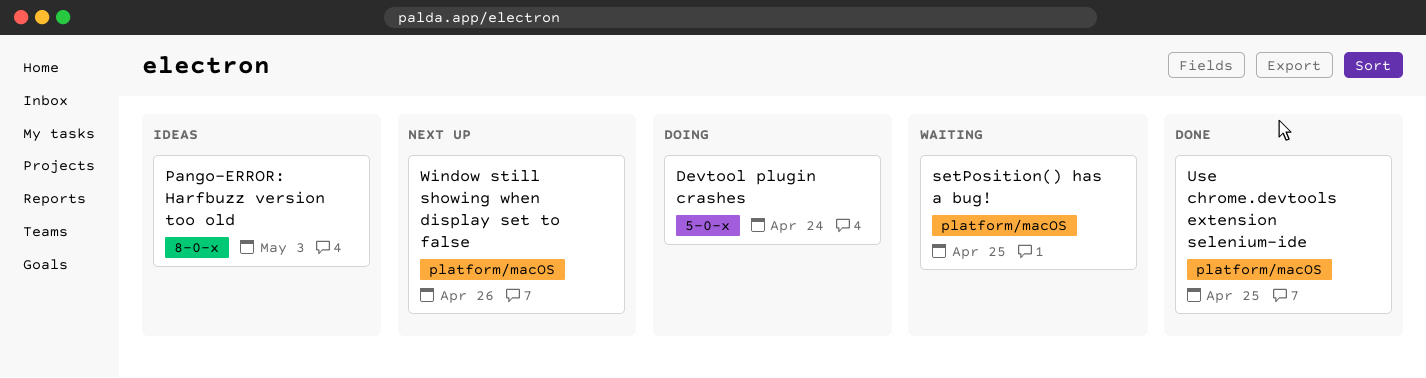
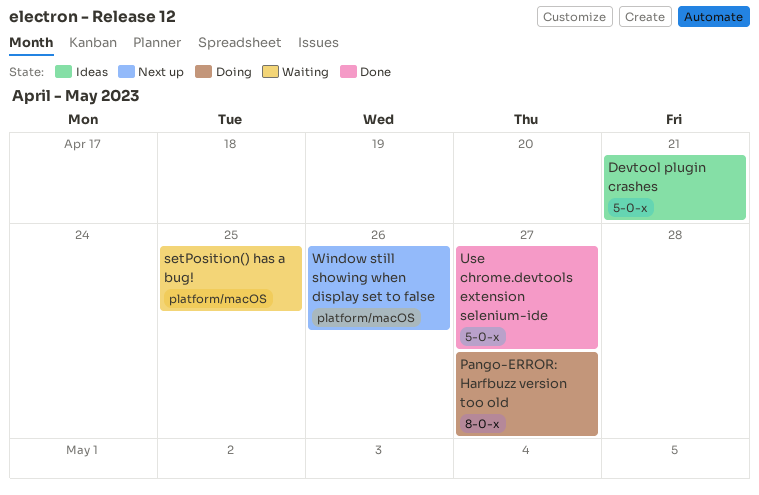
Devtool plugin crashes, status: Doing -> Ideas
Devtool plugin crashes, due: Apr 24 -> Apr 21
Pango-ERROR: Harfbuzz version too old, status: Ideas -> Doing
Pango-ERROR: Harfbuzz version too old, due: May 3 -> Apr 27
Use chrome.devtools extension selenium-ide, label: platform/macOS -> 5-0-x
Use chrome.devtools extension selenium-ide, due: Apr 25 -> Apr 27

